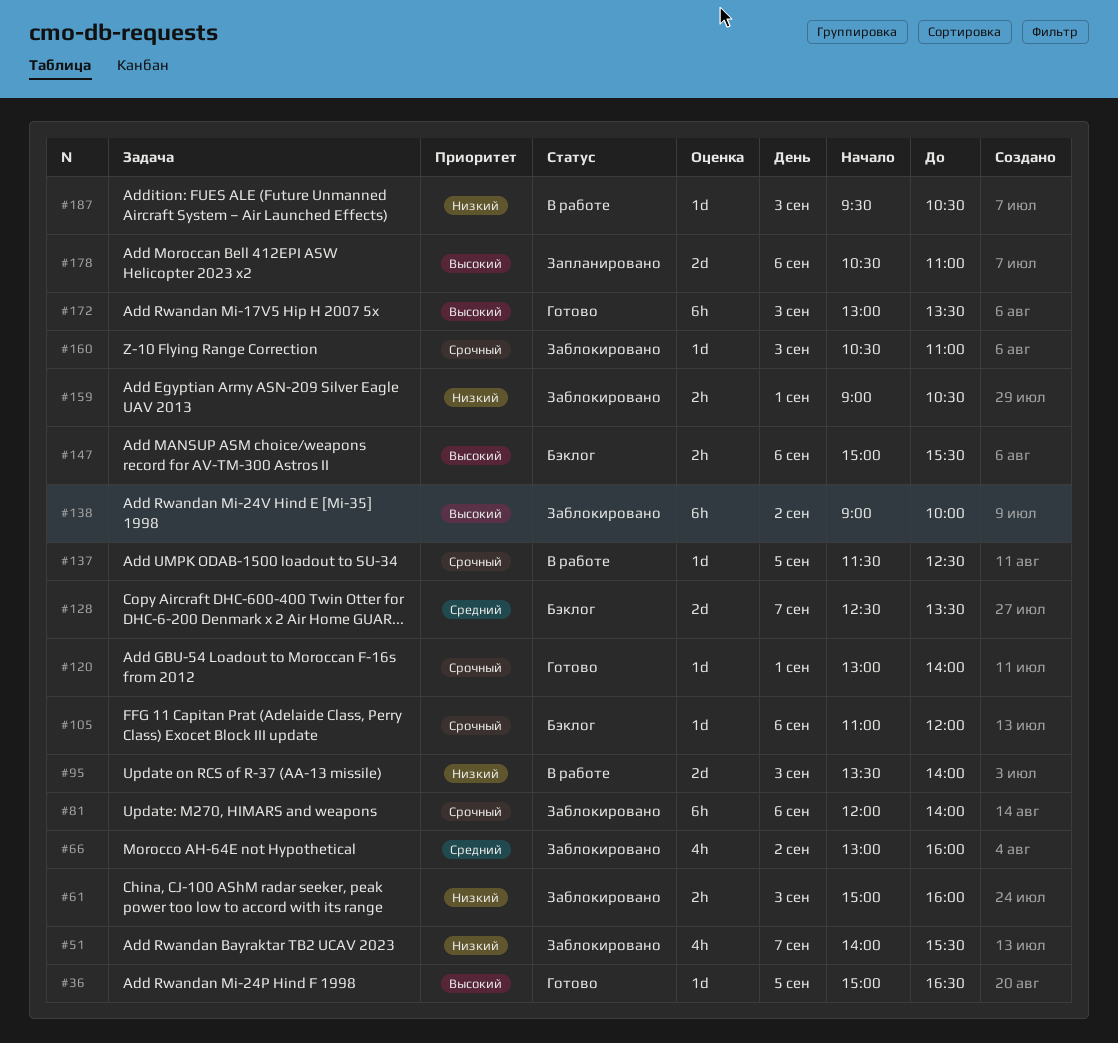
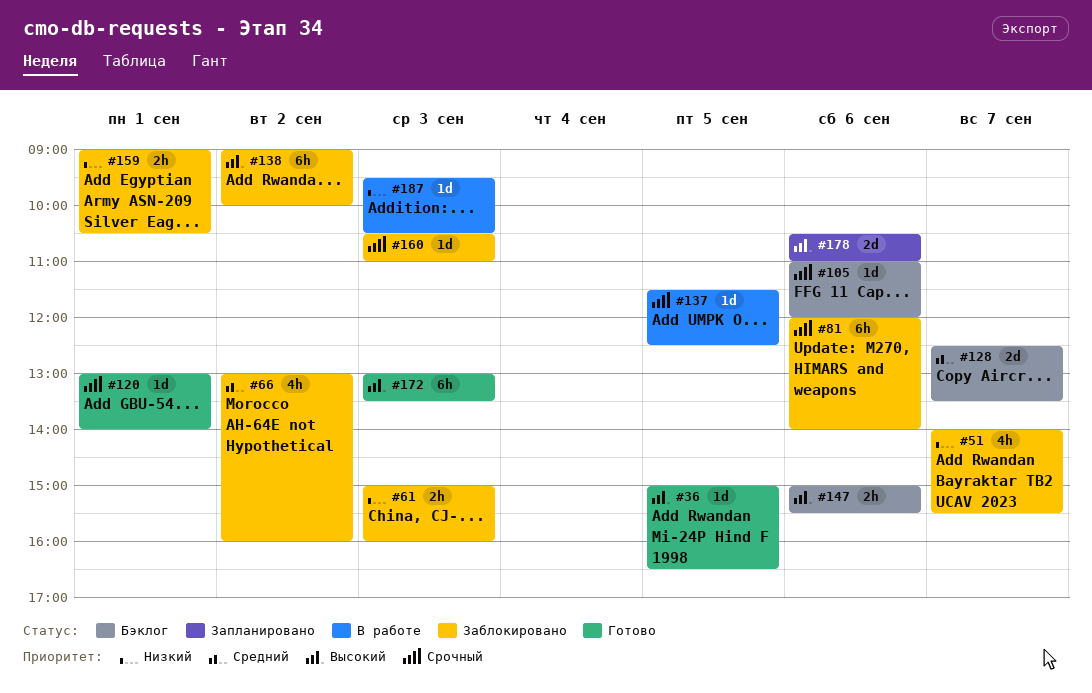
#95: present -> none

